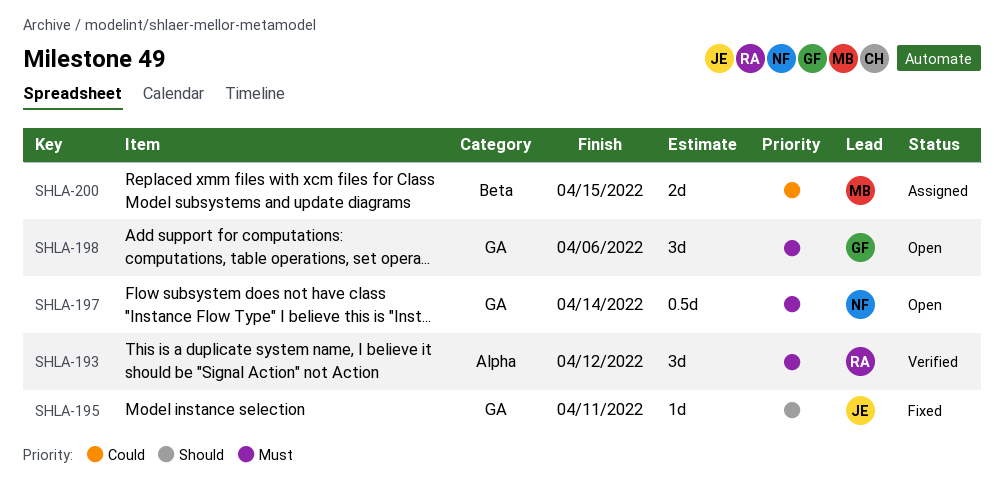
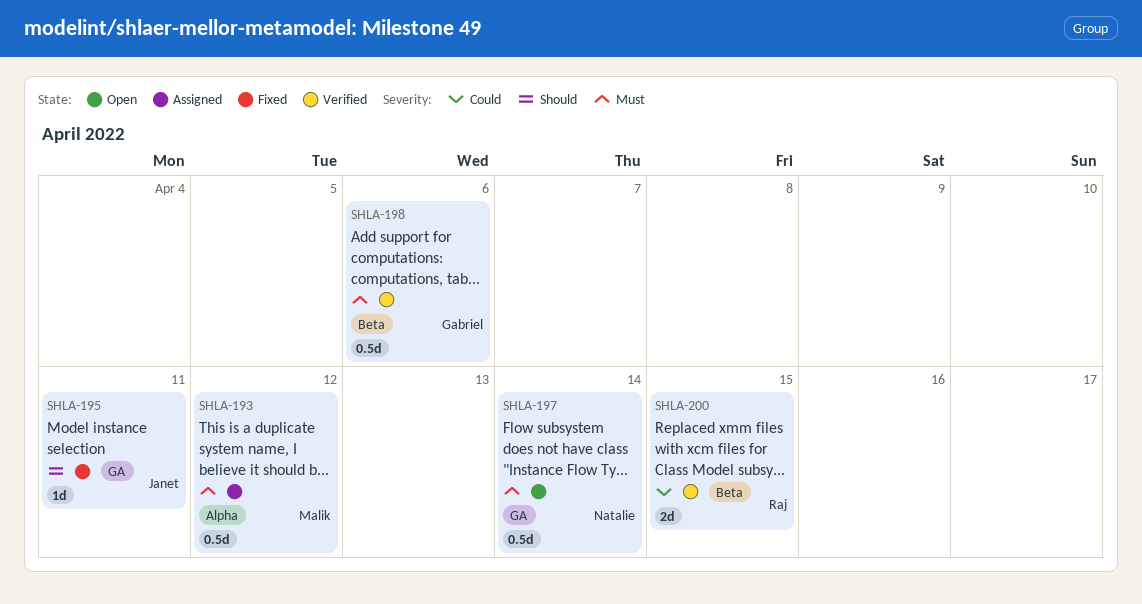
SHLA-193, status: Verified -> Assigned
SHLA-193, owner: Raj -> Malik
SHLA-193, estimate: 3d -> 0.5d
SHLA-198, status: Open -> Verified
SHLA-198, label: GA -> Beta
SHLA-198, estimate: 3d -> 0.5d
SHLA-200, status: Assigned -> Verified
SHLA-200, owner: Malik -> Raj

